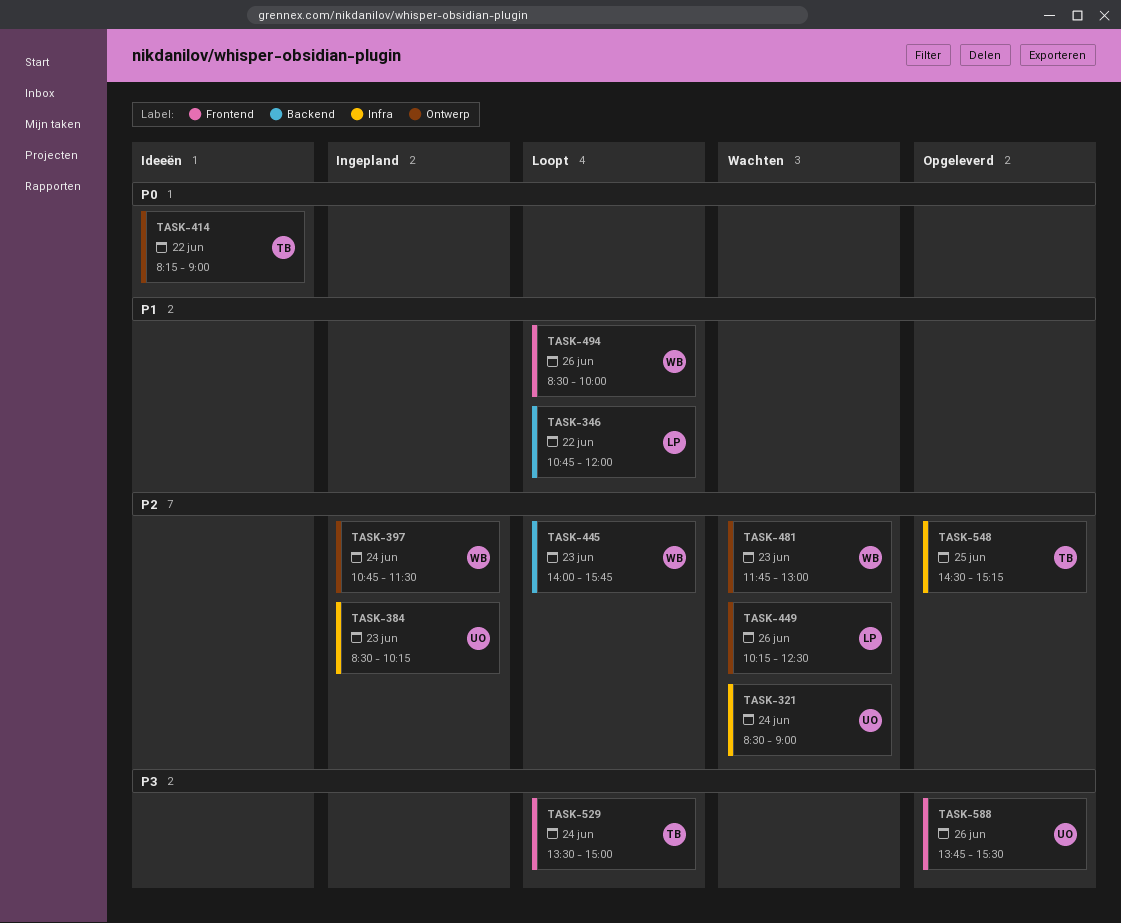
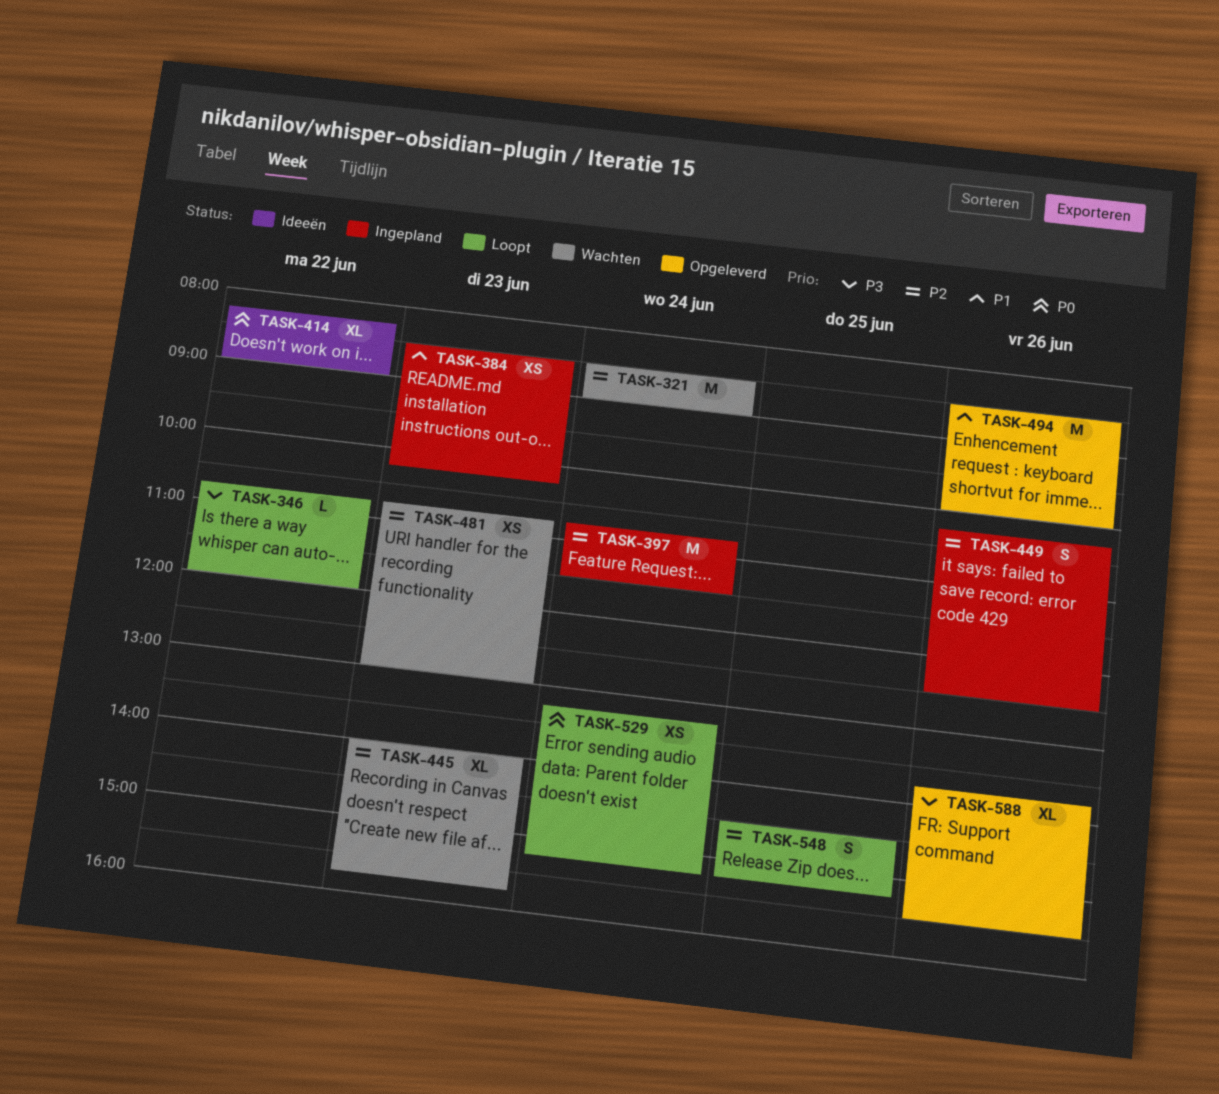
TASK-346, priority: P1 -> P3
TASK-384, priority: P2 -> P1
TASK-445, status: Loopt -> Wachten
TASK-449, status: Wachten -> Ingepland
TASK-481, begins: 11:45 -> 10:45
TASK-494, status: Loopt -> Opgeleverd
TASK-529, priority: P3 -> P0
TASK-529, begins: 13:30 -> 13:15
TASK-529, ends: 15:00 -> 15:15
TASK-548, status: Opgeleverd -> Loopt

